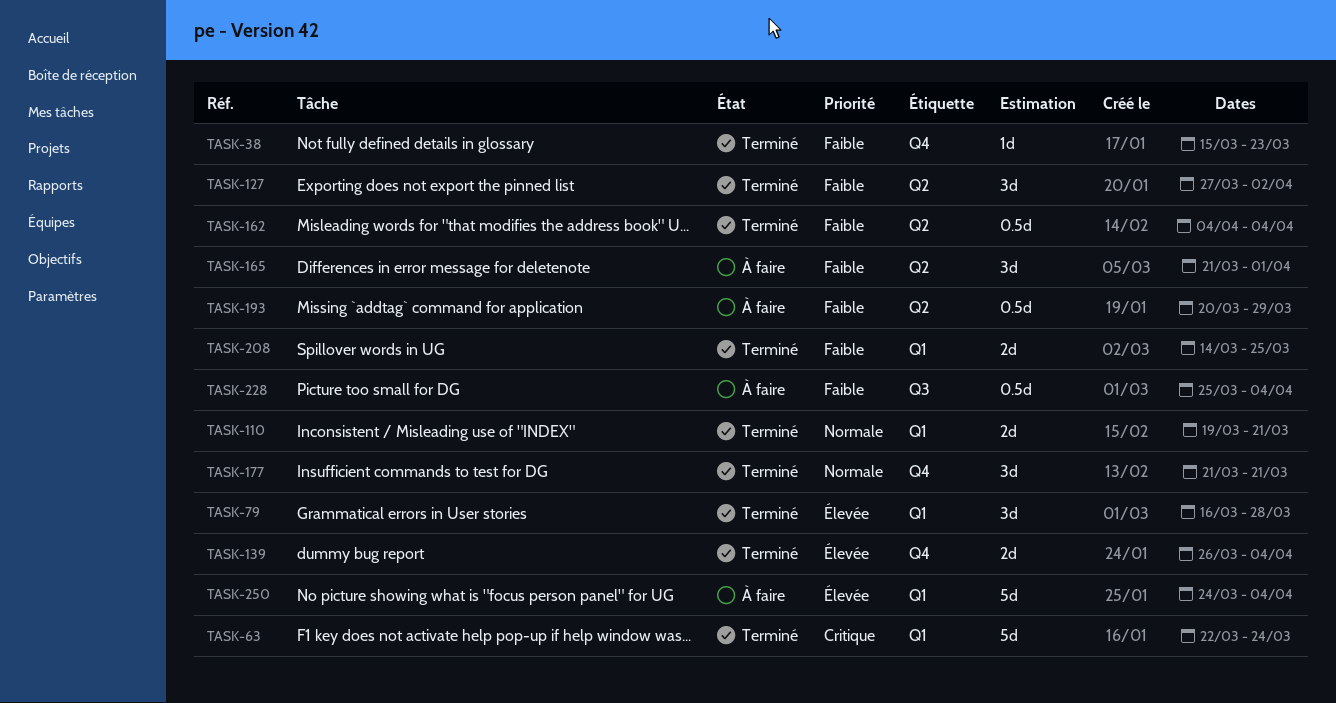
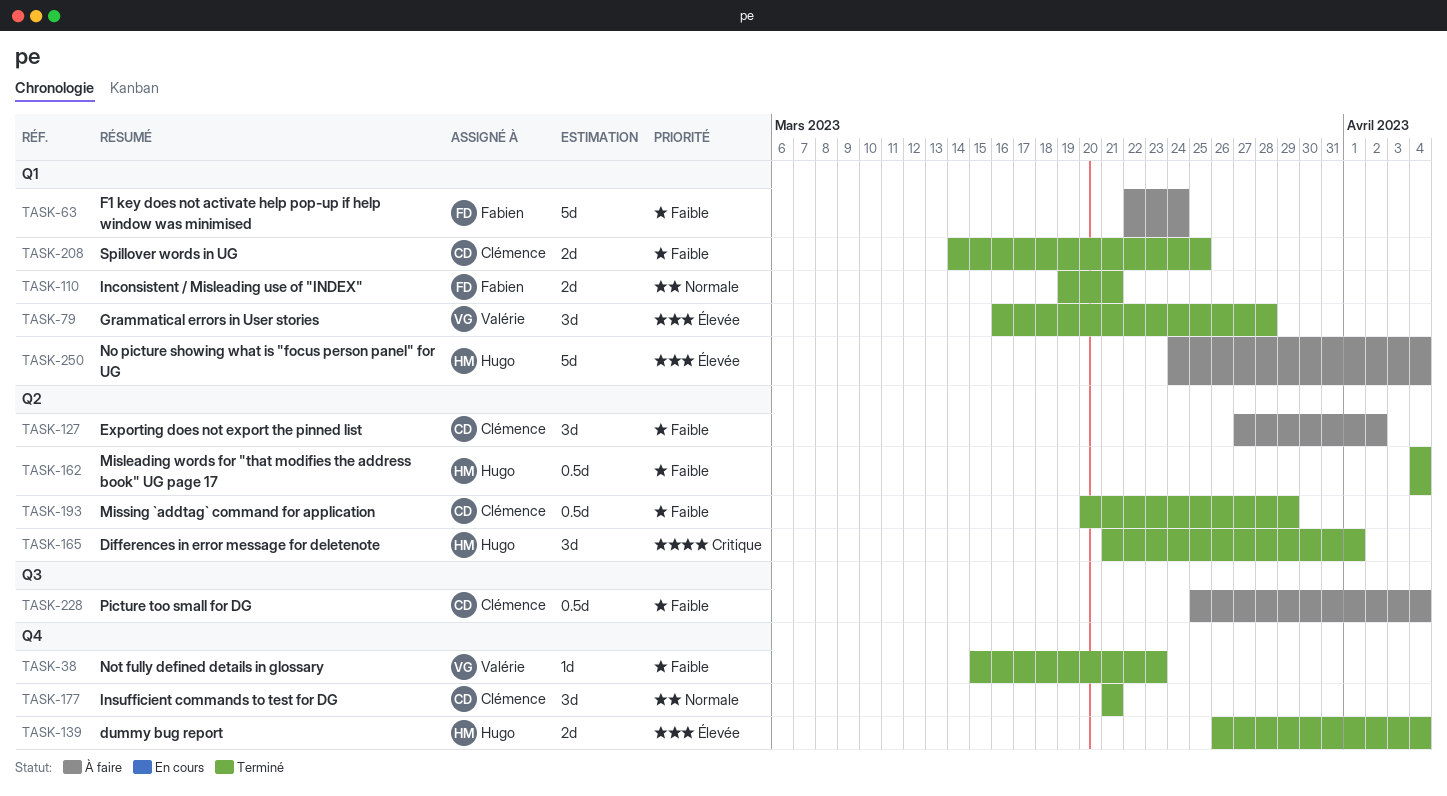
TASK-63, status: Terminé -> À faire
TASK-63, priority: Critique -> Faible
TASK-127, status: Terminé -> À faire
TASK-165, status: À faire -> Terminé
TASK-165, priority: Faible -> Critique
TASK-193, status: À faire -> Terminé

